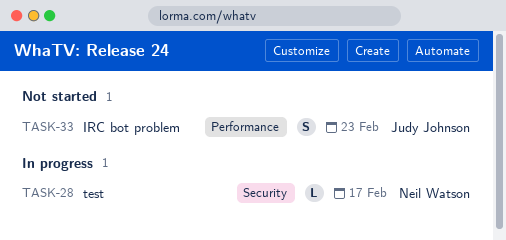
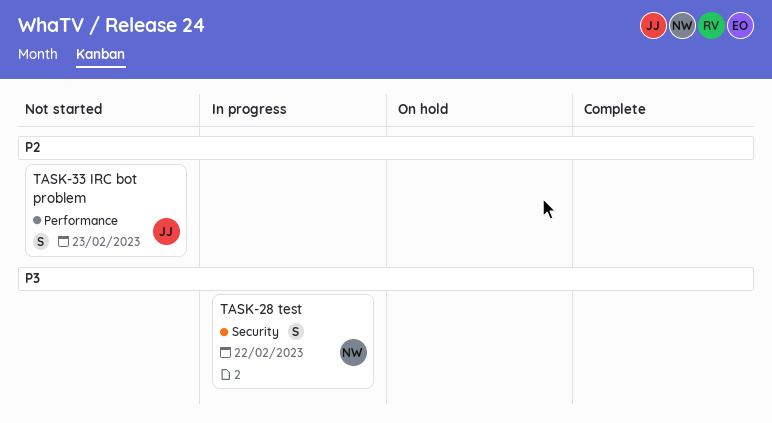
TASK-28, estimate: L -> S
TASK-28, due: Feb 17 -> Feb 22

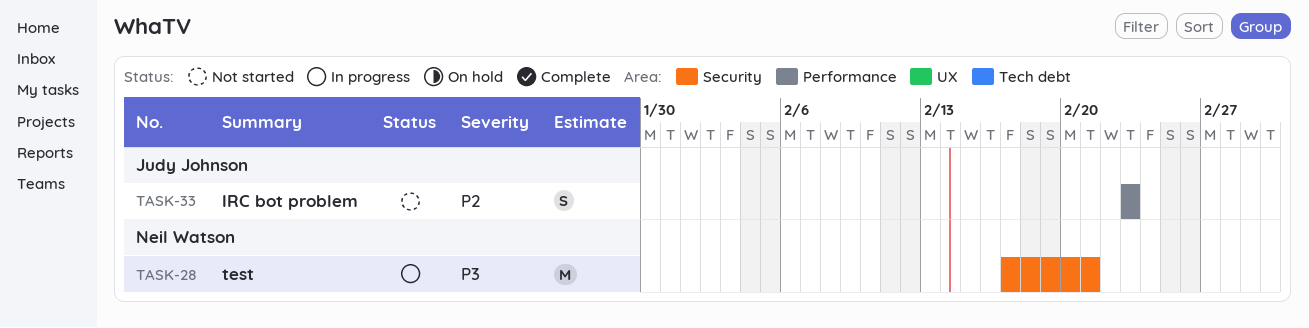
TASK-28, estimate: S -> M
TASK-28, due: Feb 22 -> Feb 21

